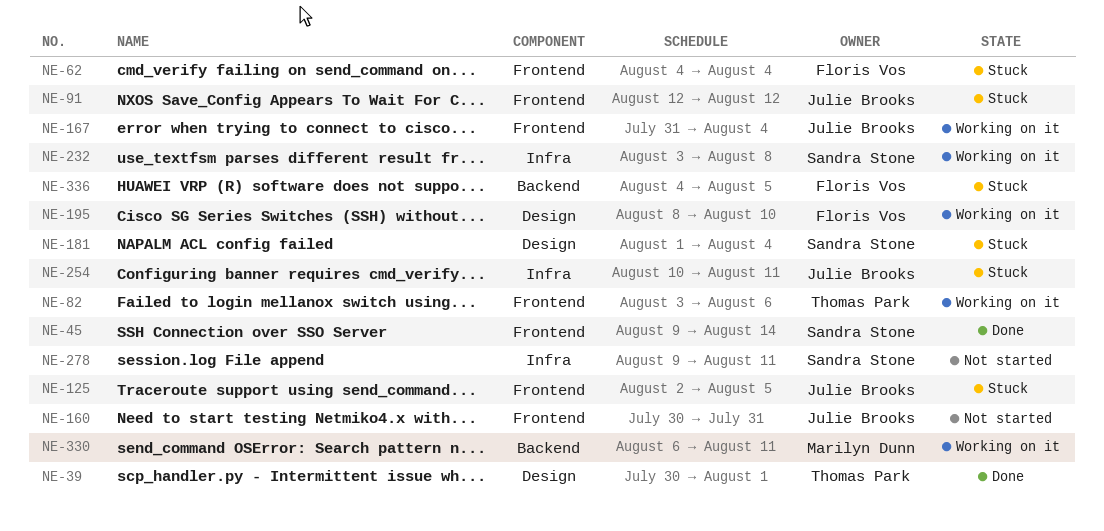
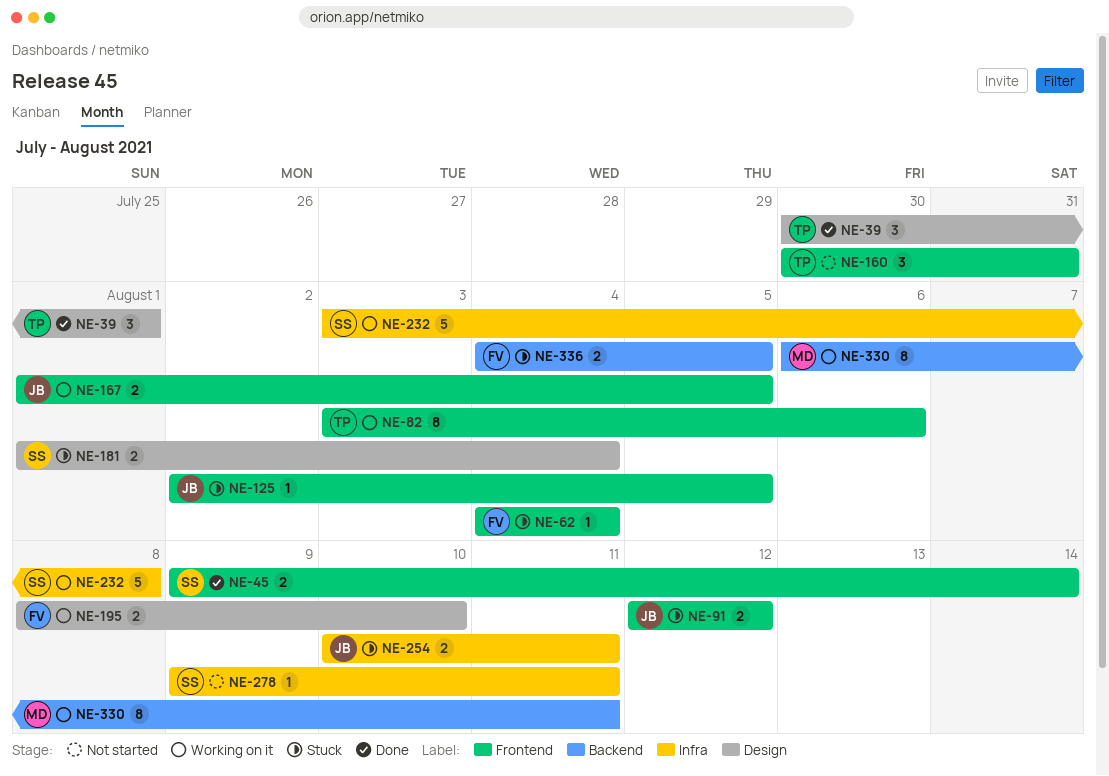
NE-160, owner: Julie Brooks -> Thomas Park
NE-167, start: Jul 31 -> Aug 1
NE-167, due: Aug 4 -> Aug 5

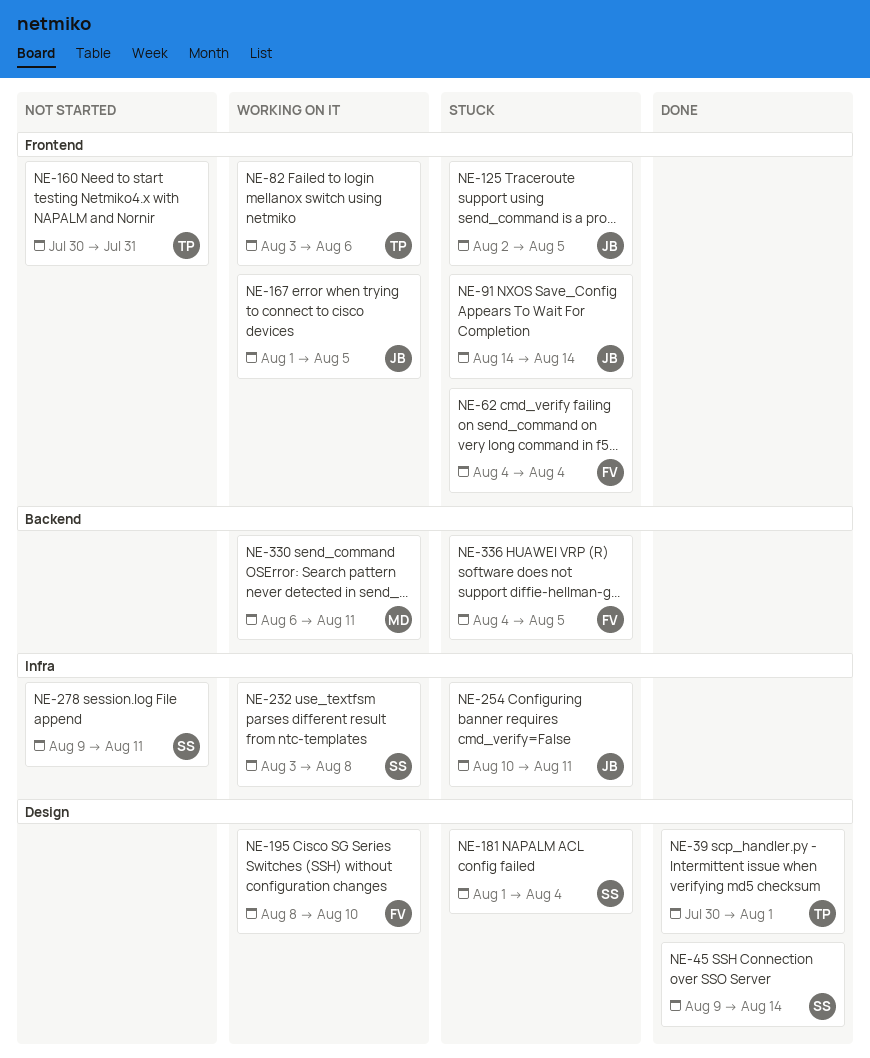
NE-45, label: Frontend -> Design
NE-91, start: Aug 12 -> Aug 14
NE-91, due: Aug 12 -> Aug 14

